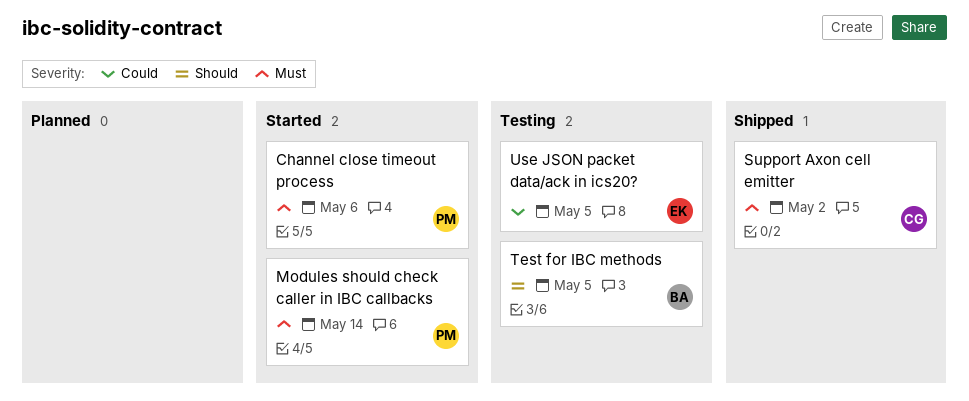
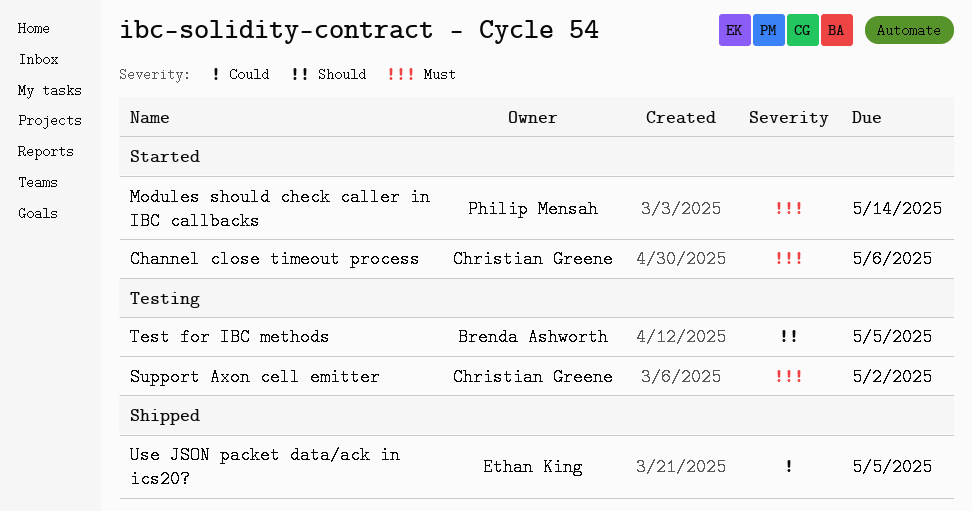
Channel close timeout process, owner: Philip Mensah -> Christian Greene
Support Axon cell emitter, status: Shipped -> Testing
Use JSON packet data/ack in ics20?, status: Testing -> Shipped

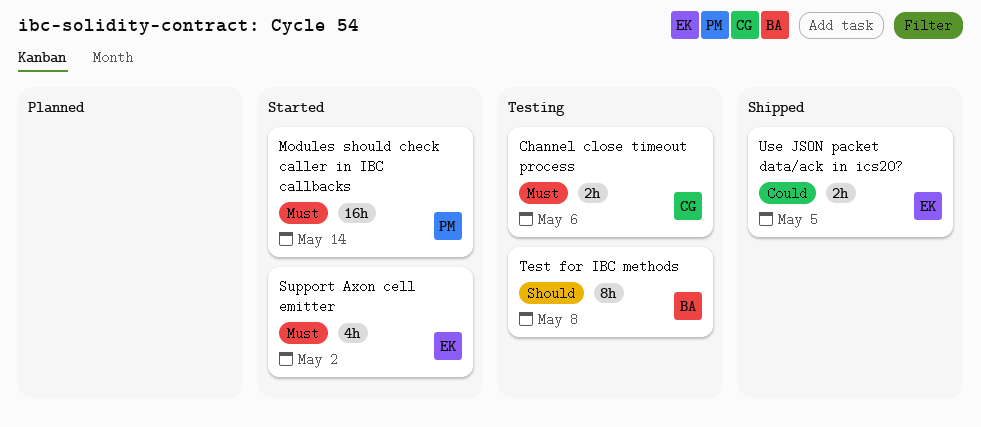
Channel close timeout process, status: Started -> Testing
Support Axon cell emitter, status: Testing -> Started
Support Axon cell emitter, owner: Christian Greene -> Ethan King
Test for IBC methods, due: May 5 -> May 8

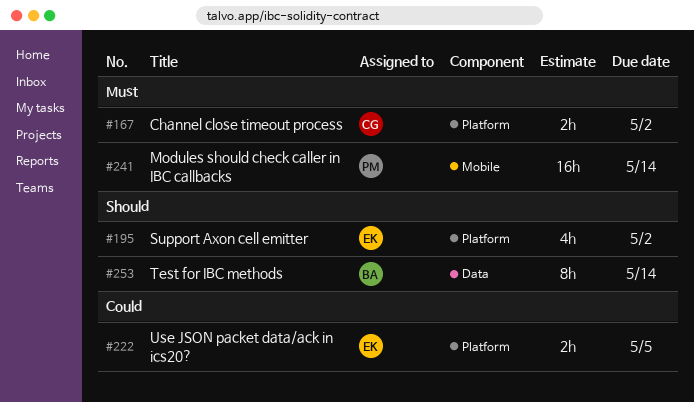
Channel close timeout process, due: May 6 -> May 2
Support Axon cell emitter, priority: Must -> Should
Test for IBC methods, due: May 8 -> May 14

